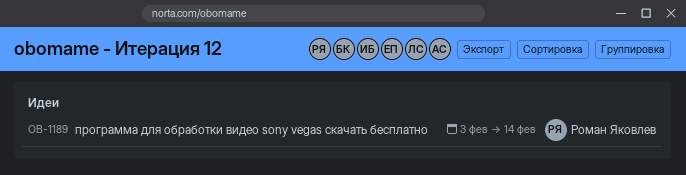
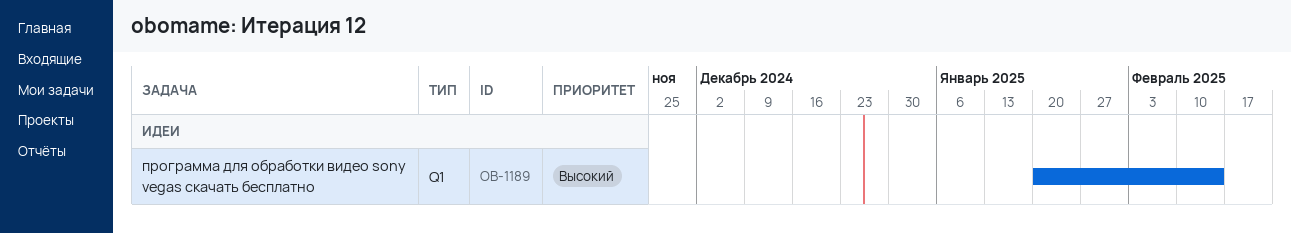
OB-1189, start: Feb 3 -> Jan 20

